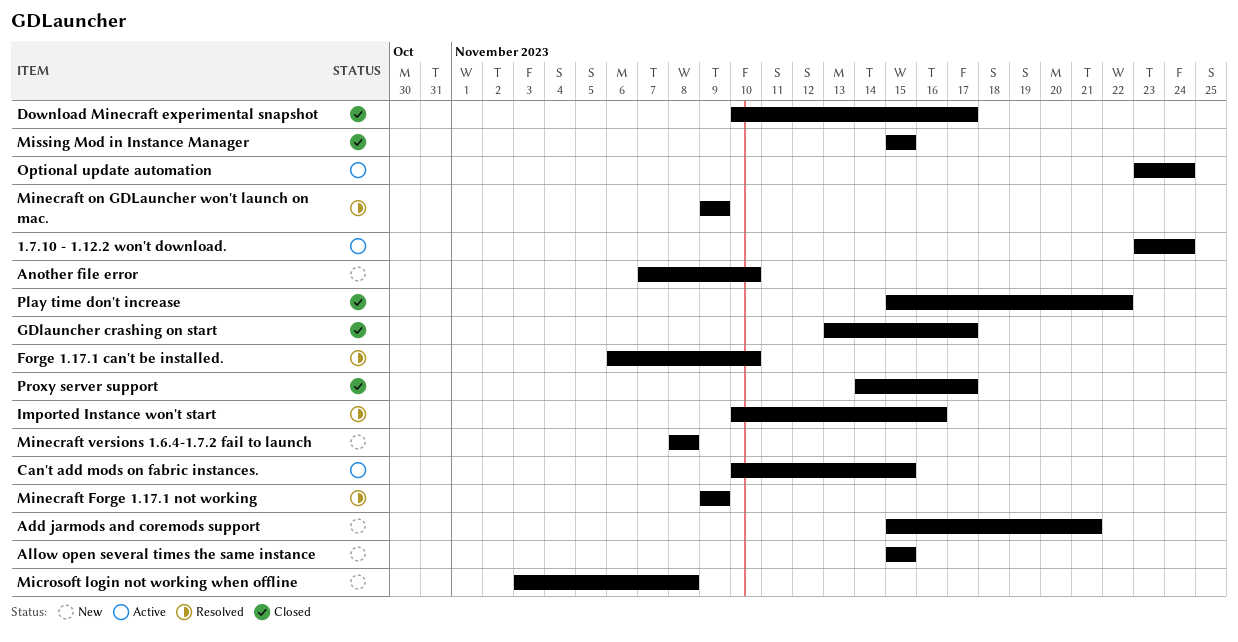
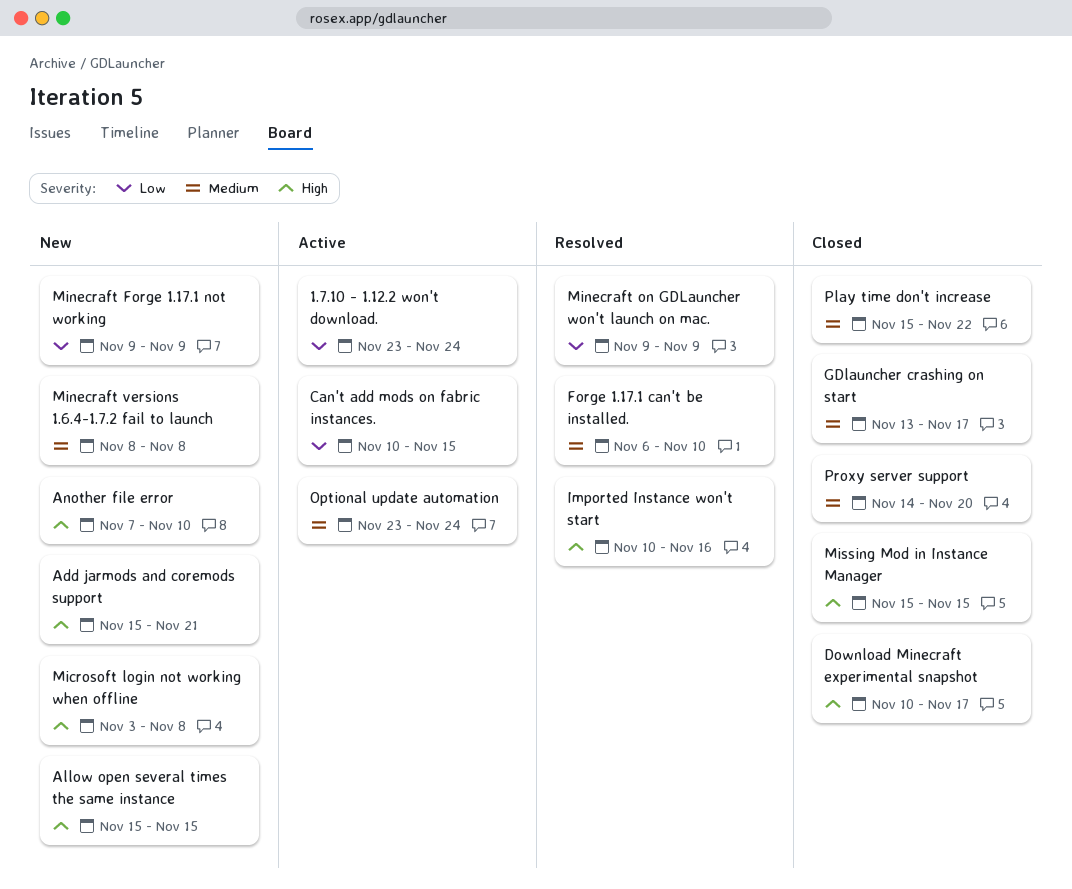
Minecraft Forge 1.17.1 not working, status: Resolved -> New
Proxy server support, due: Nov 17 -> Nov 20

